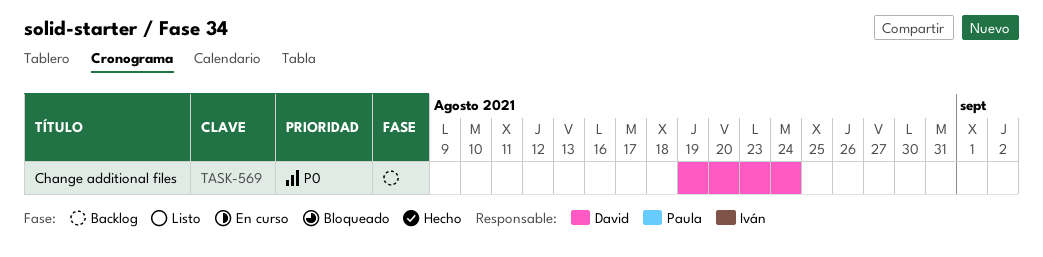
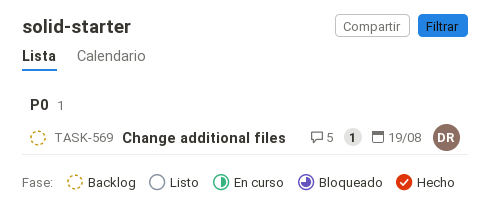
TASK-569, due: Aug 24 -> Aug 19

